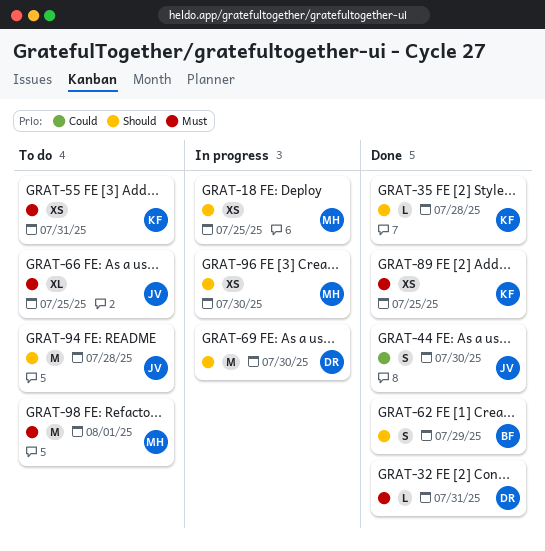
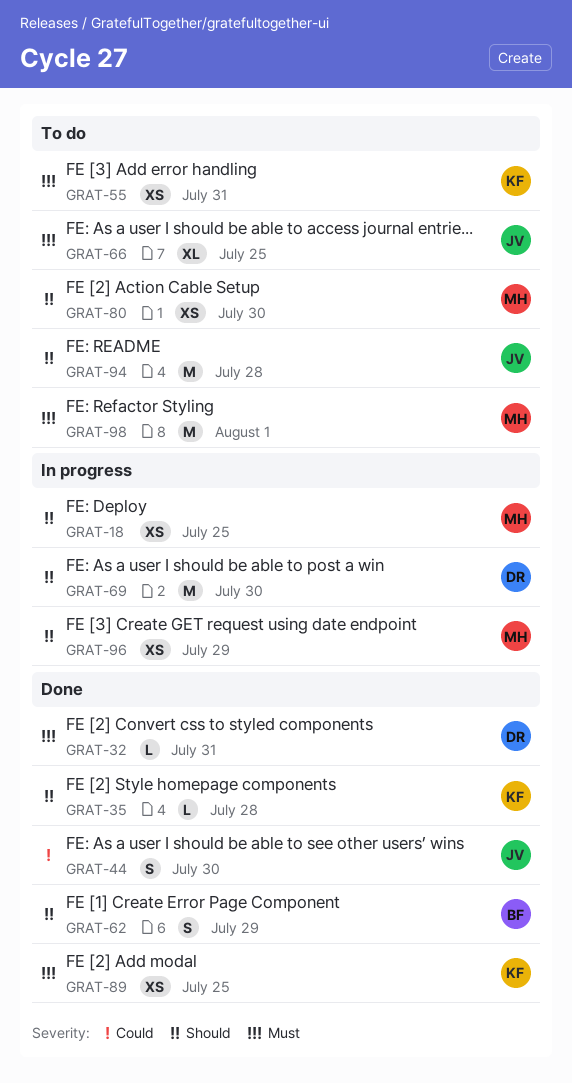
GRAT-80: none -> present
GRAT-96, due: Jul 30 -> Jul 29

